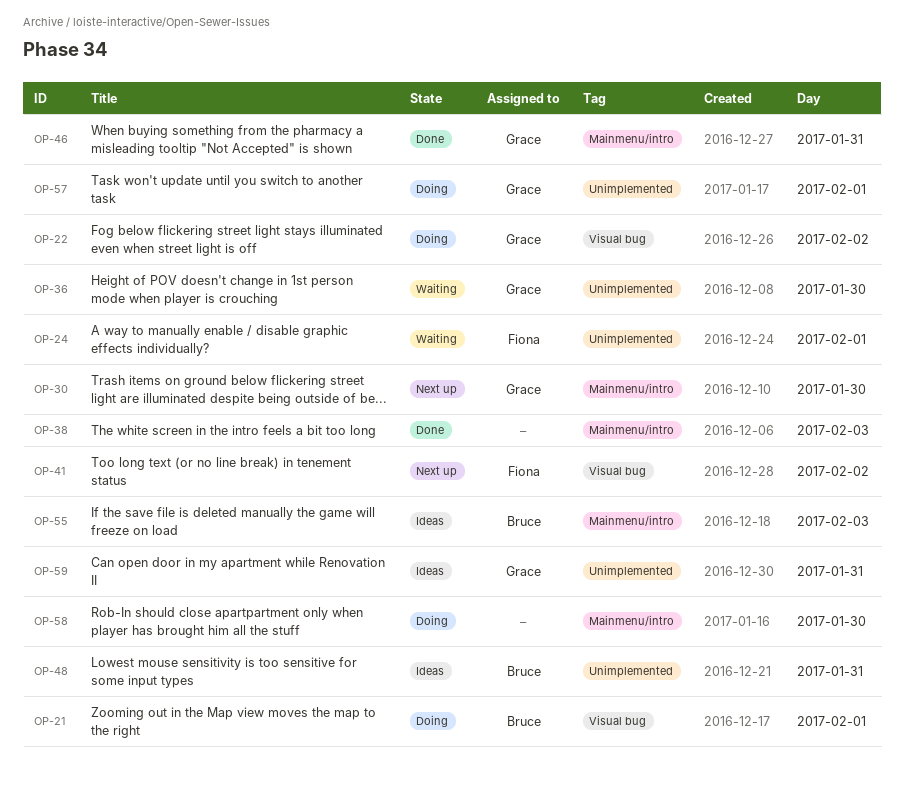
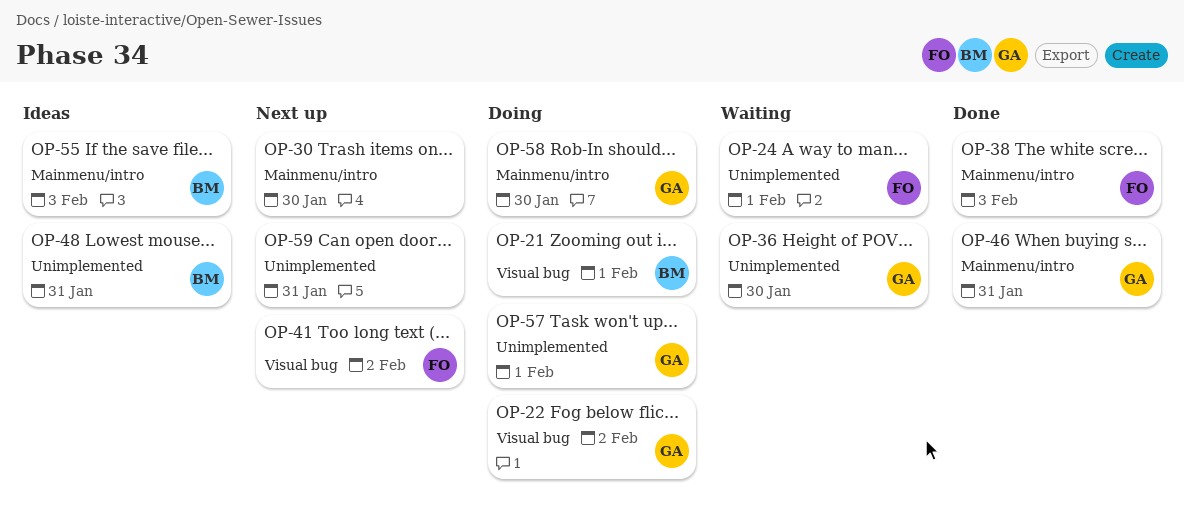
OP-30, owner: Grace -> none
OP-38, owner: none -> Fiona
OP-58, owner: none -> Grace
OP-59, status: Ideas -> Next up
OP-59, owner: Grace -> none

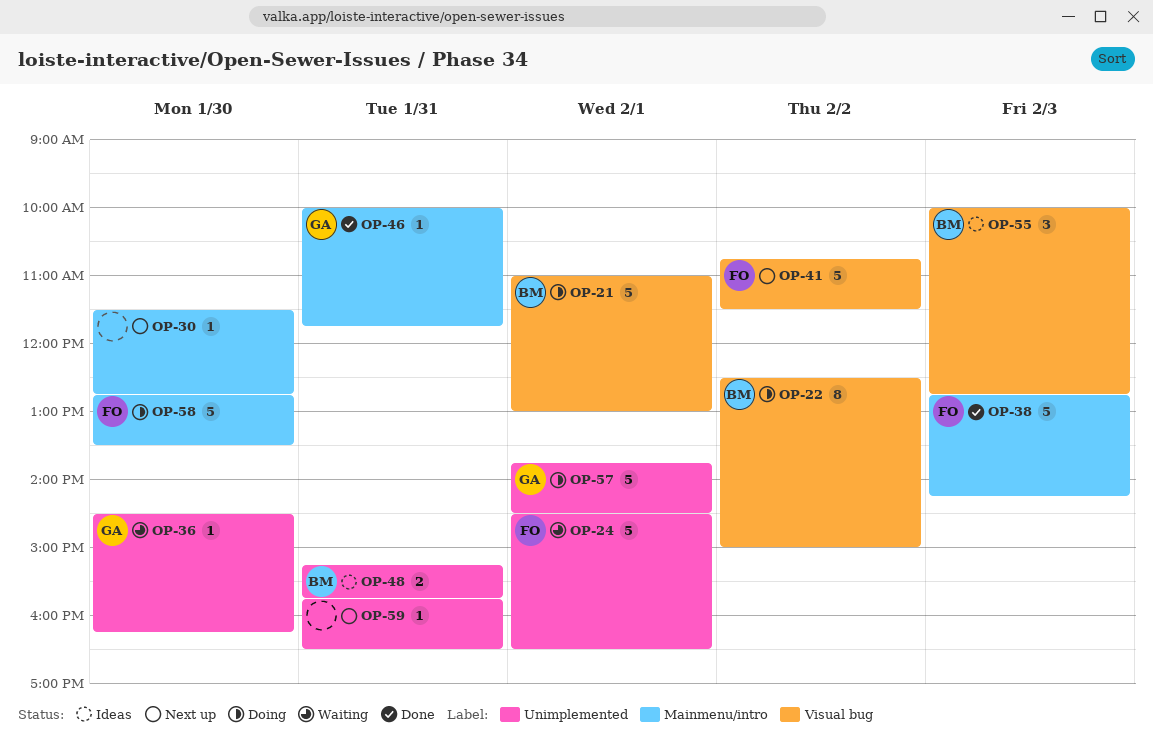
OP-22, owner: GA -> BM
OP-55, label: Mainmenu/intro -> Visual bug
OP-58, owner: GA -> FO

